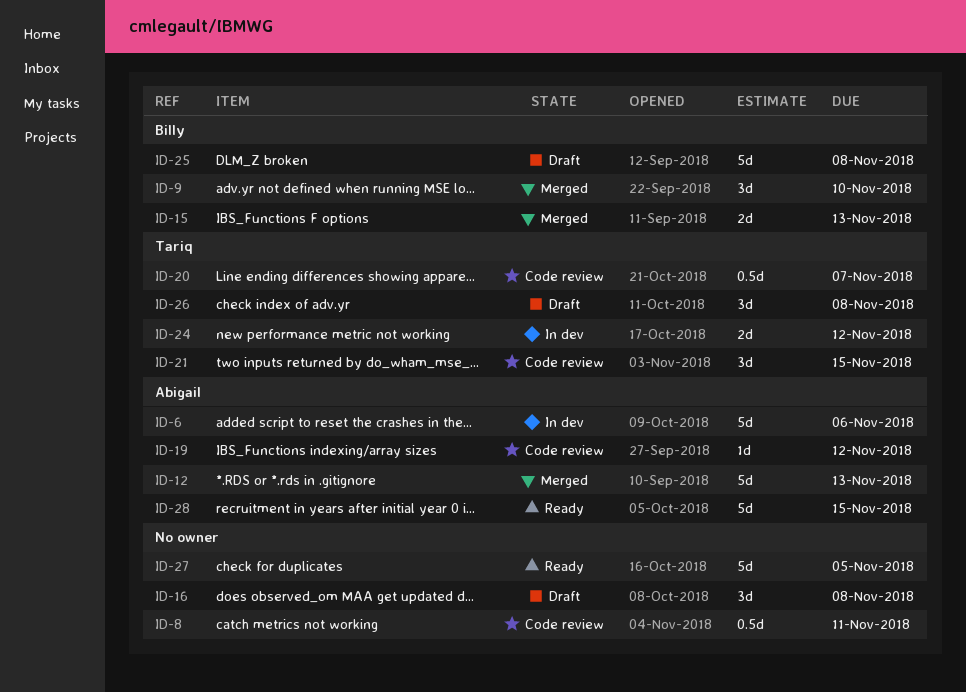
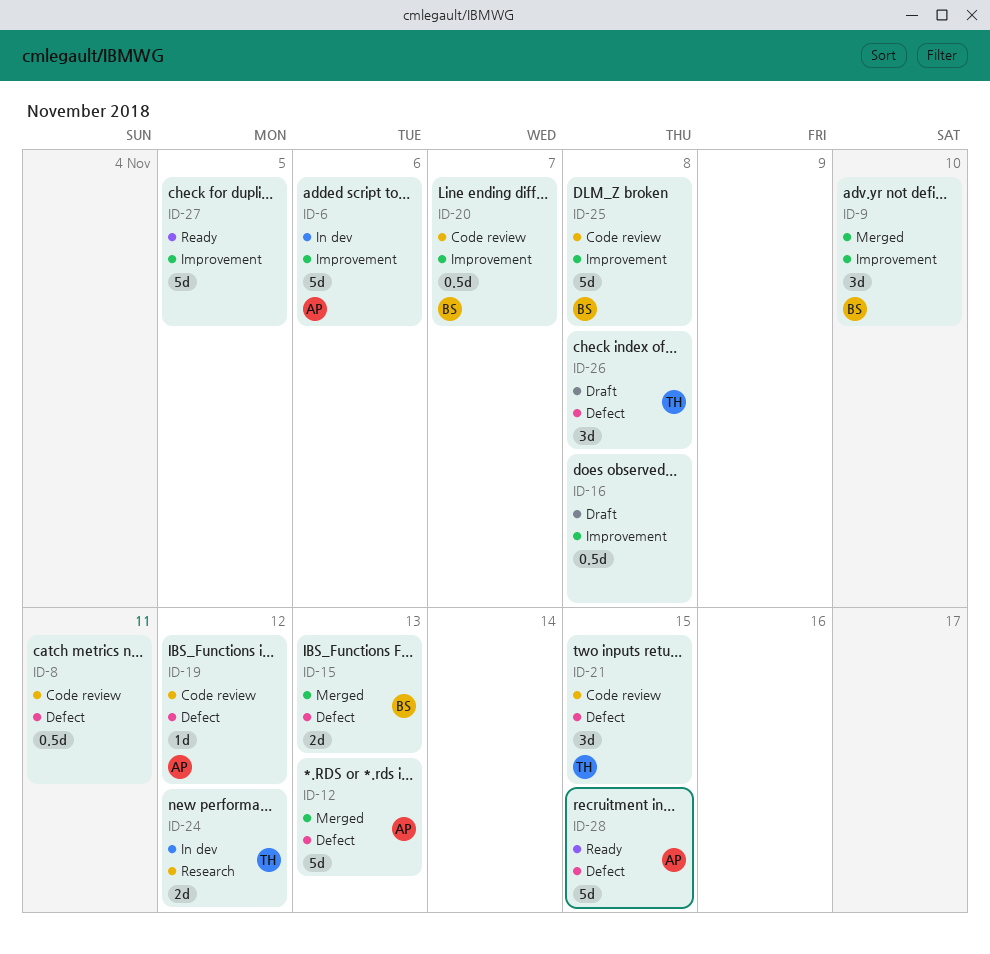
ID-16, estimate: 3d -> 0.5d
ID-20, owner: Tariq -> Billy
ID-25, status: Draft -> Code review

